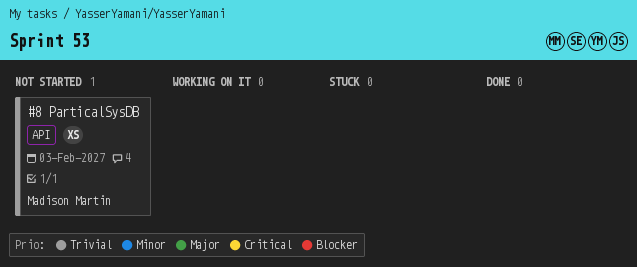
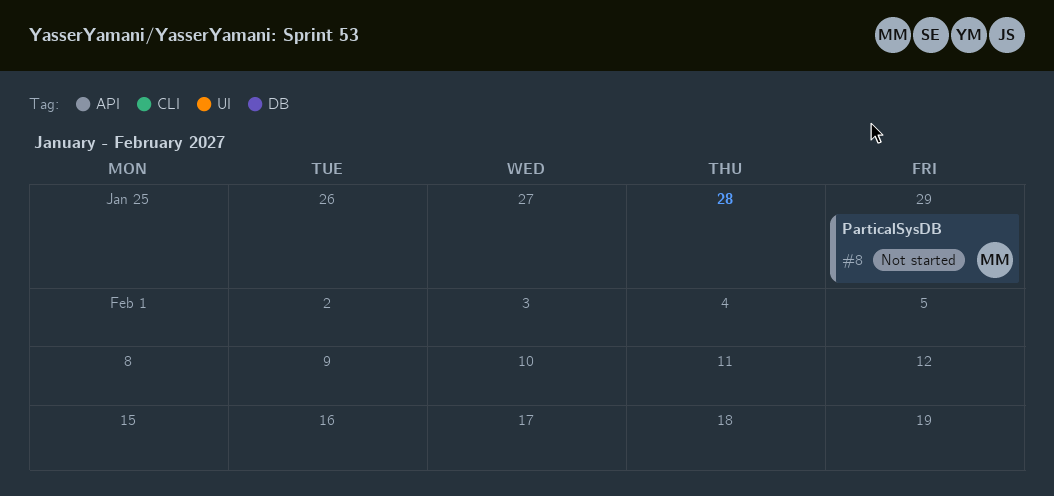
#8, due: Feb 3 -> Jan 29

